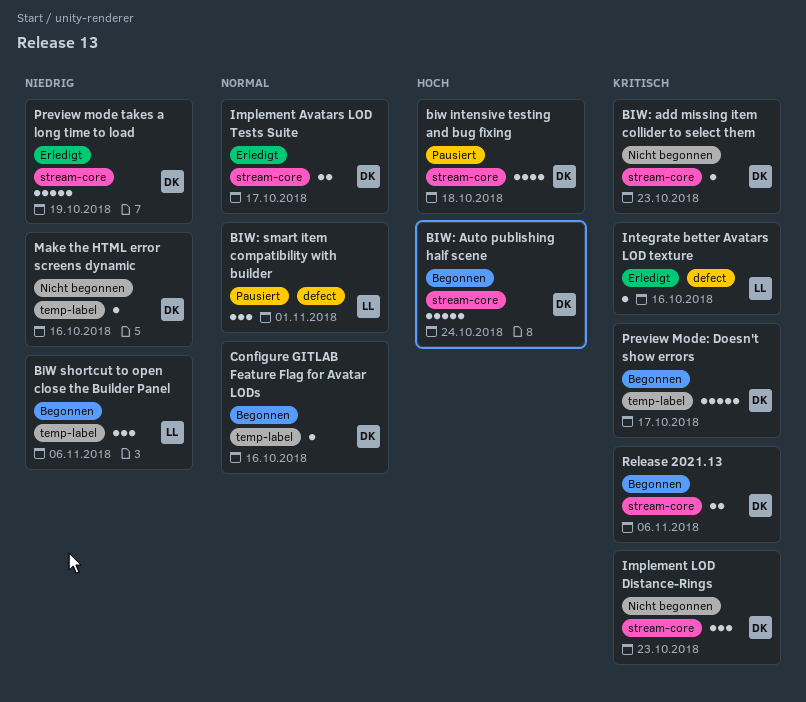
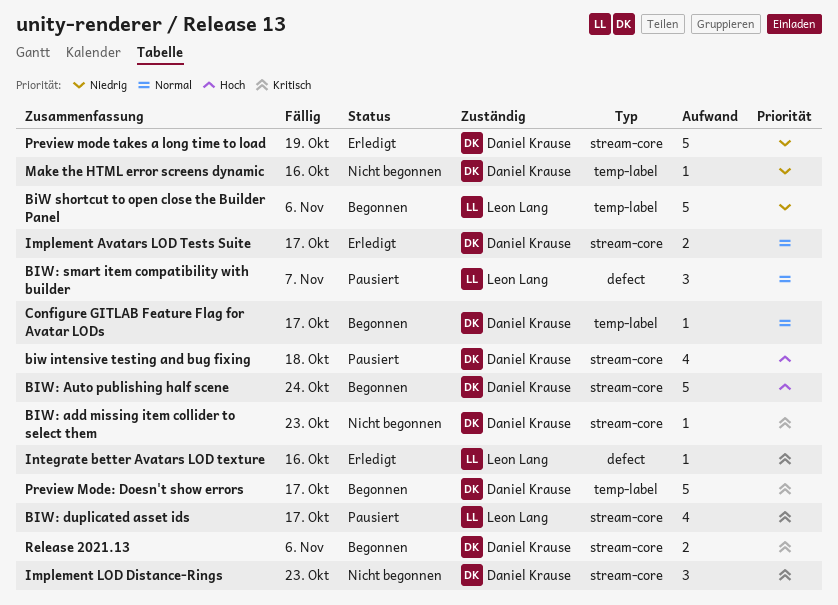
BiW shortcut to open close the Builder Panel, estimate: 3 -> 5
BIW: duplicated asset ids: none -> present
BIW: smart item compatibility with builder, due: Nov 1 -> Nov 7
Configure GITLAB Feature Flag for Avatar LODs, due: Oct 16 -> Oct 17

